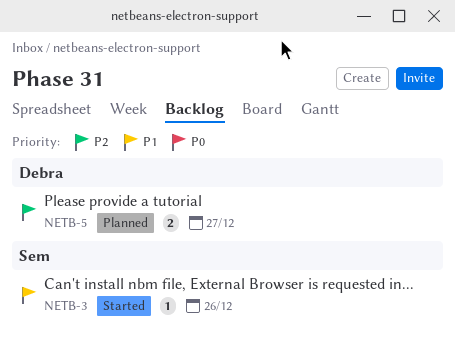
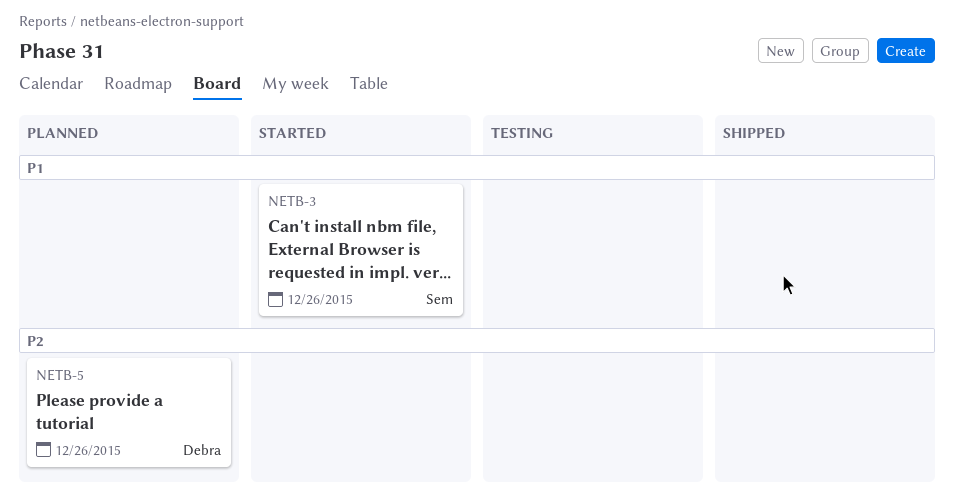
NETB-5, due: Dec 27 -> Dec 26

